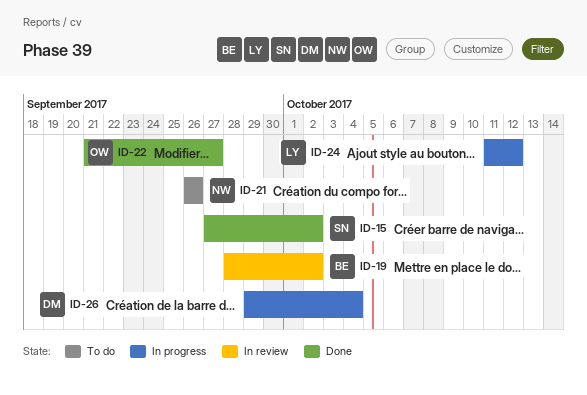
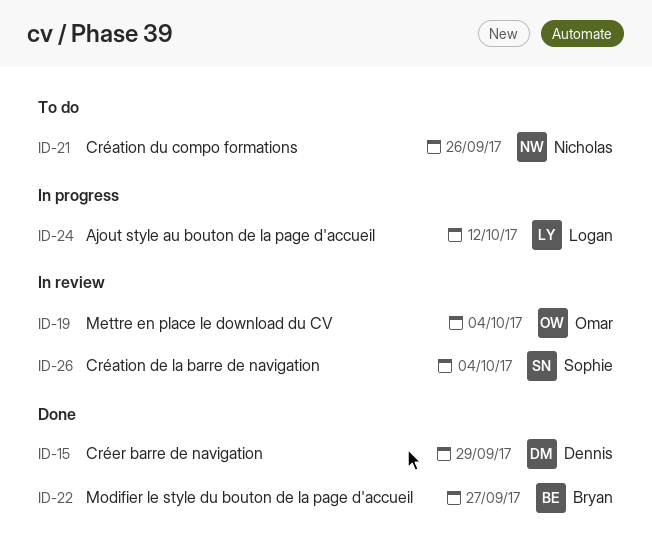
ID-15, owner: Sophie -> Dennis
ID-15, due: Oct 2 -> Sep 29
ID-19, owner: Bryan -> Omar
ID-19, due: Oct 2 -> Oct 4
ID-22, owner: Omar -> Bryan
ID-26, status: In progress -> In review
ID-26, owner: Dennis -> Sophie

